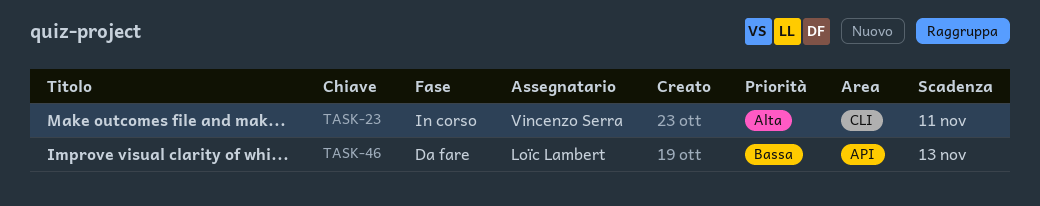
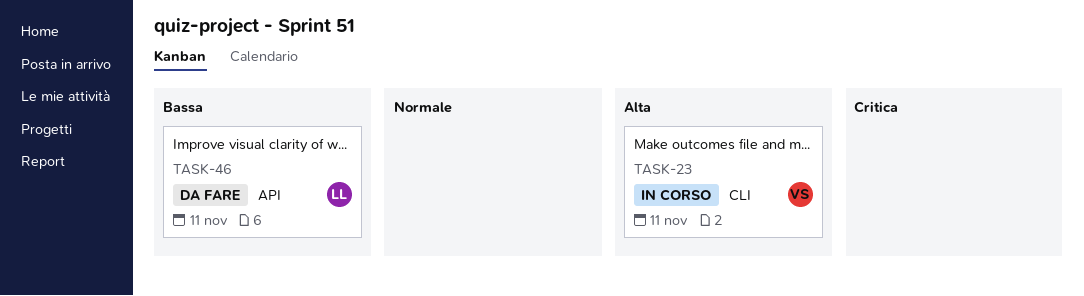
TASK-46, due: Nov 13 -> Nov 11

